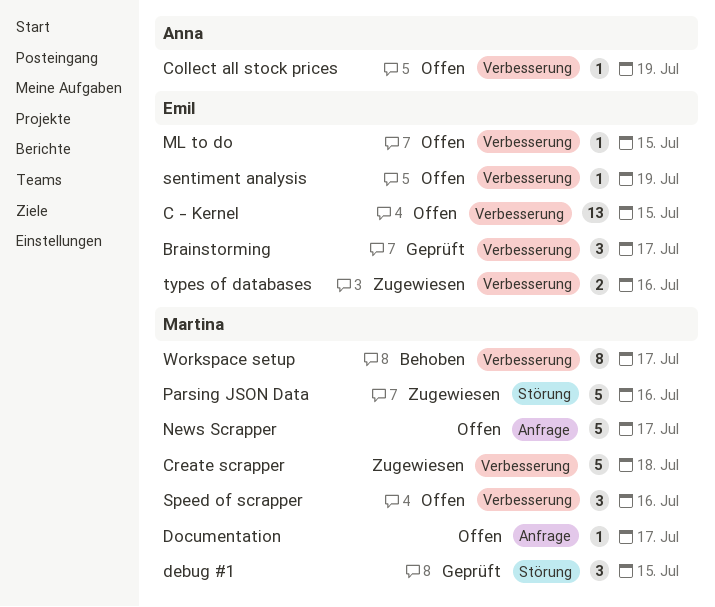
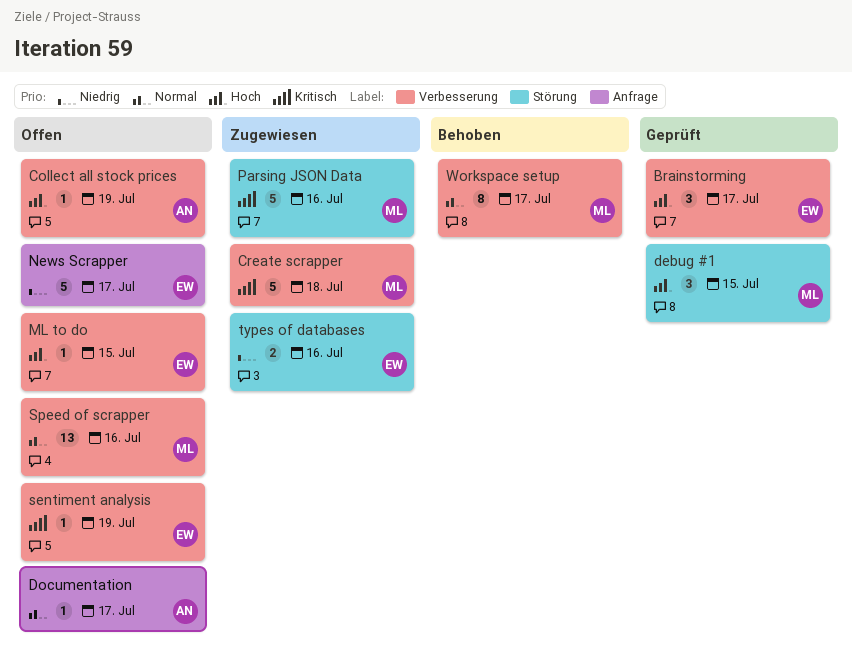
C - Kernel: present -> none
Documentation, owner: Martina -> Anna
News Scrapper, owner: Martina -> Emil
Speed of scrapper, estimate: 3 -> 13
types of databases, label: Verbesserung -> Störung

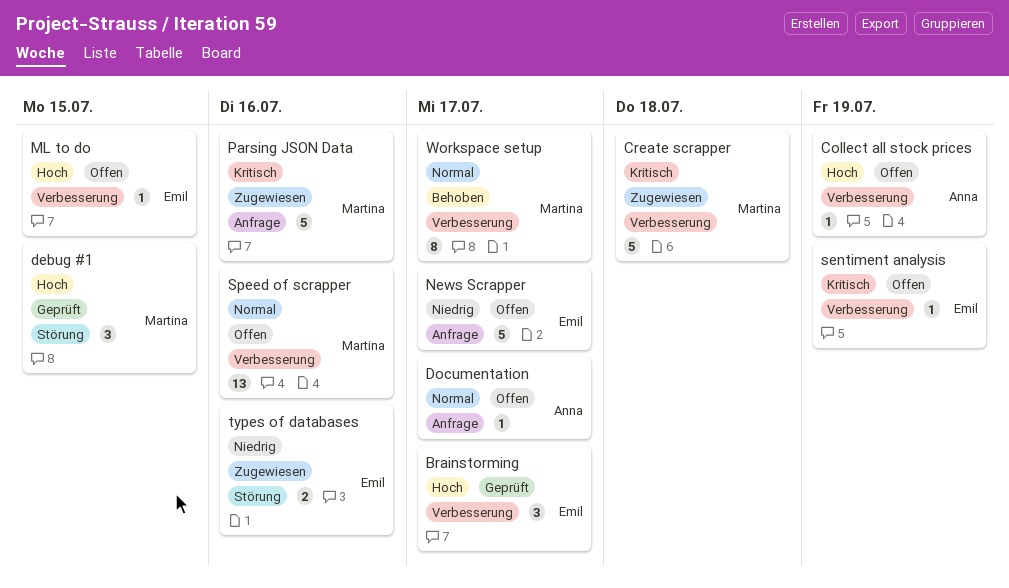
Parsing JSON Data, label: Störung -> Anfrage

